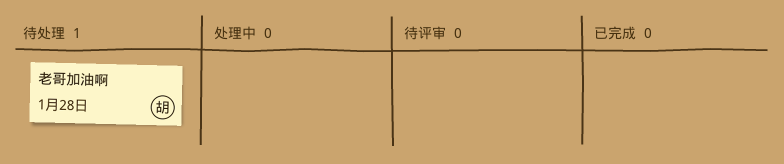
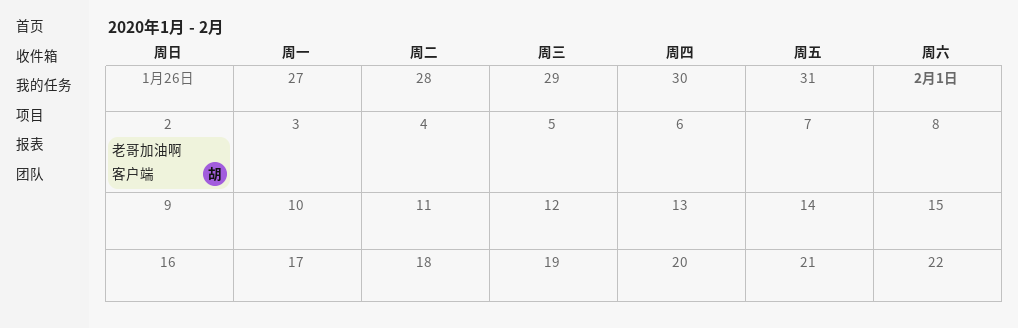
老哥加油啊, due: Jan 28 -> Feb 2

